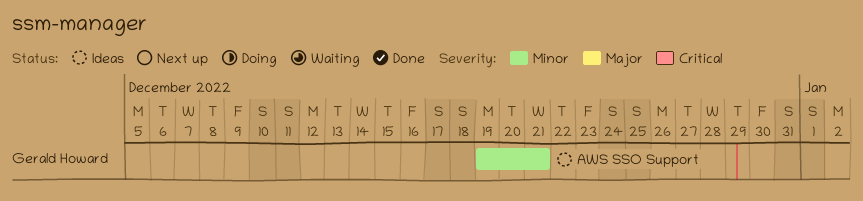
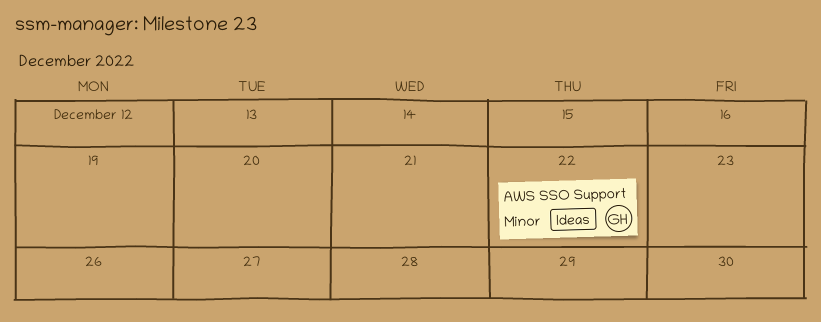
AWS SSO Support, due: Dec 21 -> Dec 22

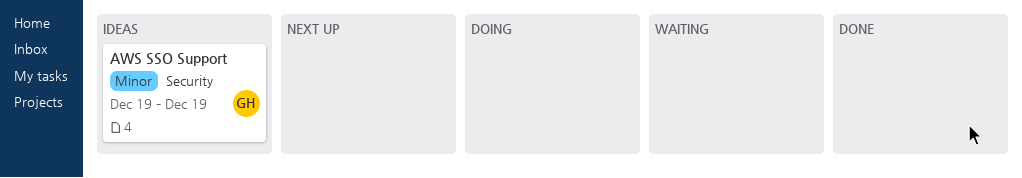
AWS SSO Support, due: Dec 22 -> Dec 19

